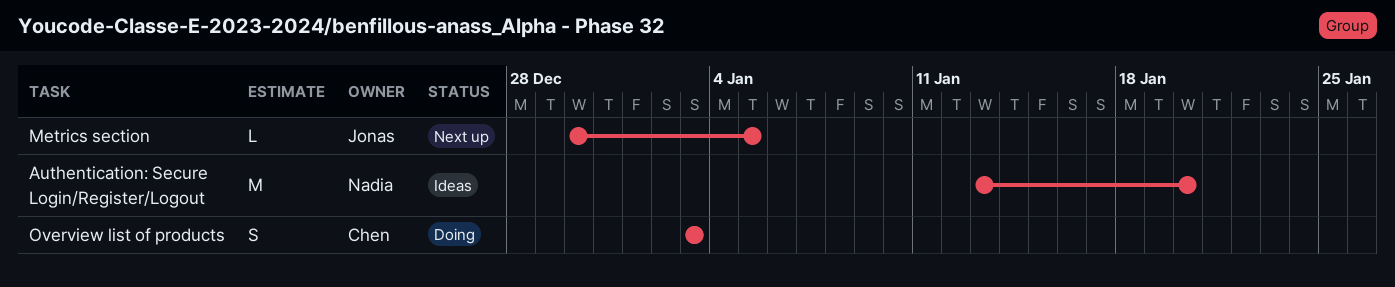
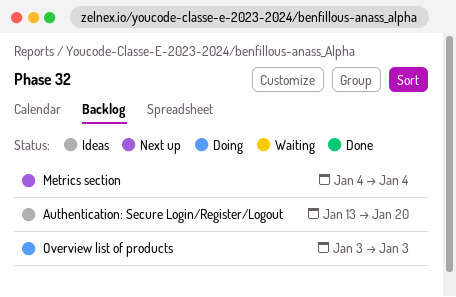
Metrics section, start: Dec 30 -> Jan 4
Metrics section, due: Jan 5 -> Jan 4

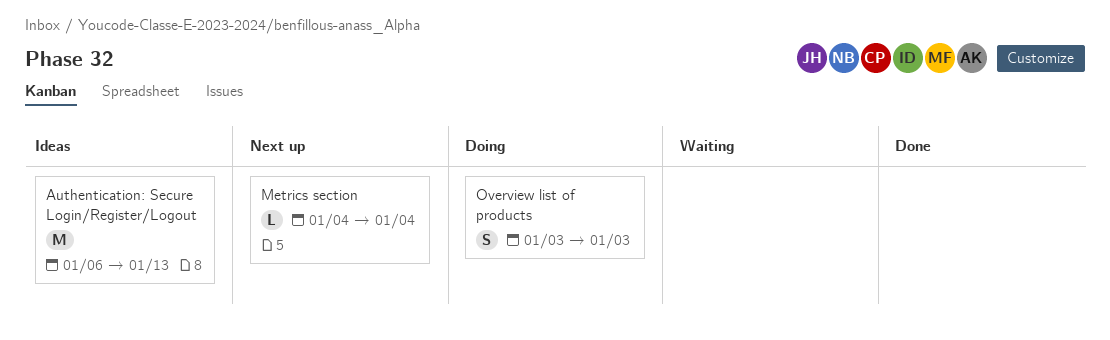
Authentication: Secure Login/Register/Logout, start: Jan 13 -> Jan 6
Authentication: Secure Login/Register/Logout, due: Jan 20 -> Jan 13

